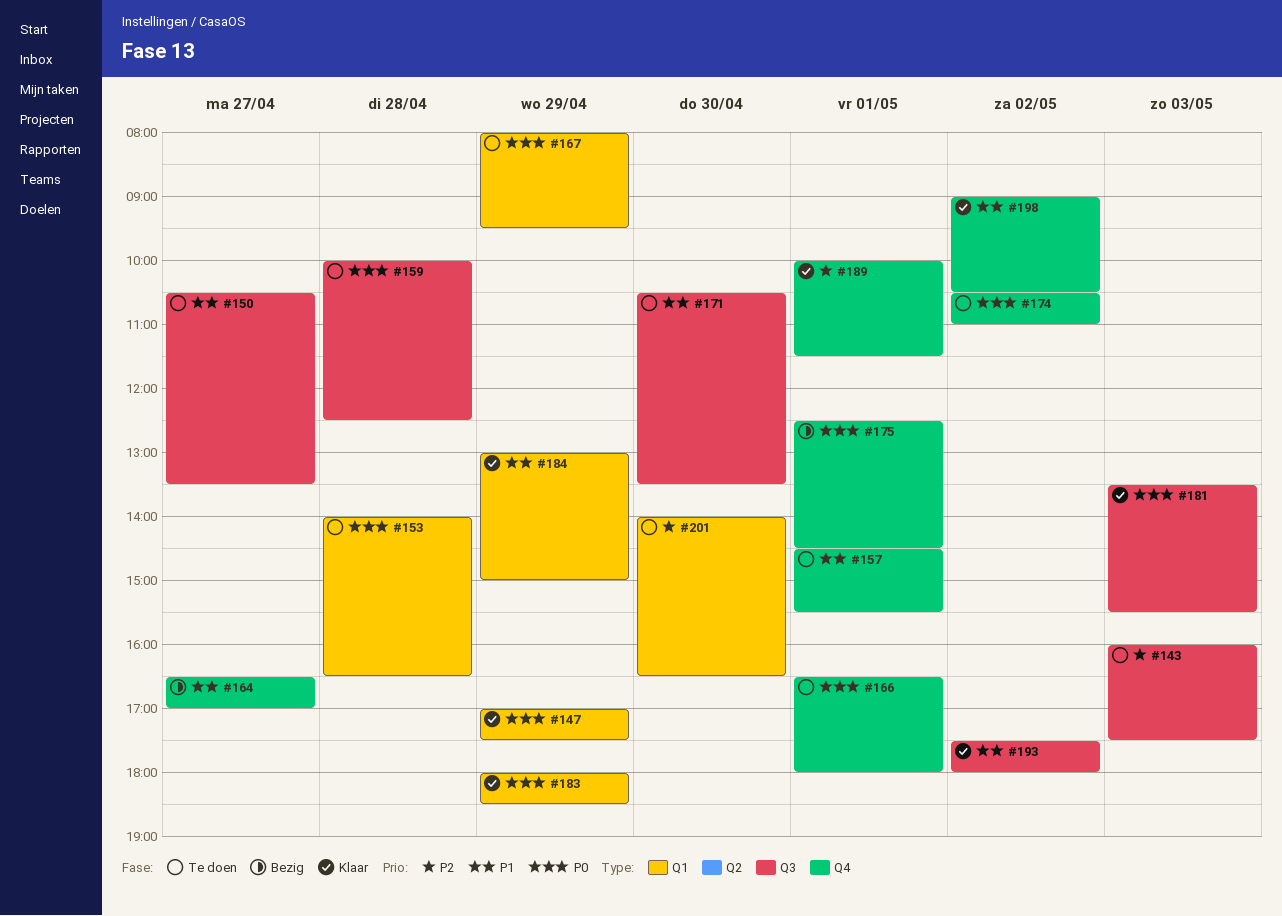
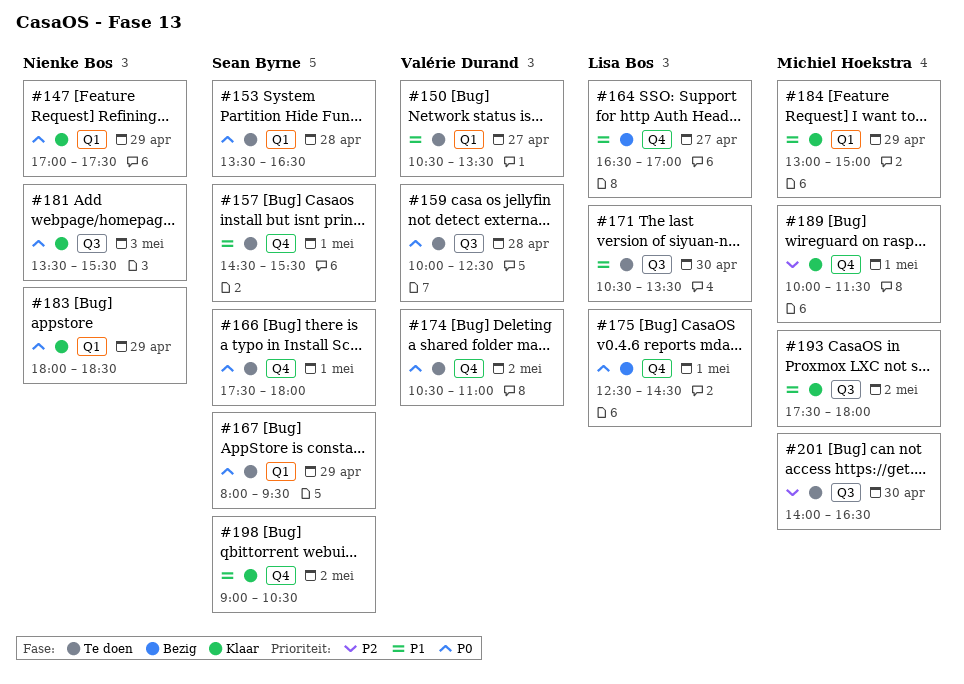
#143: present -> none
#150, label: Q3 -> Q1
#153, begins: 14:00 -> 13:30
#166, begins: 16:30 -> 17:30
#201, label: Q1 -> Q3

